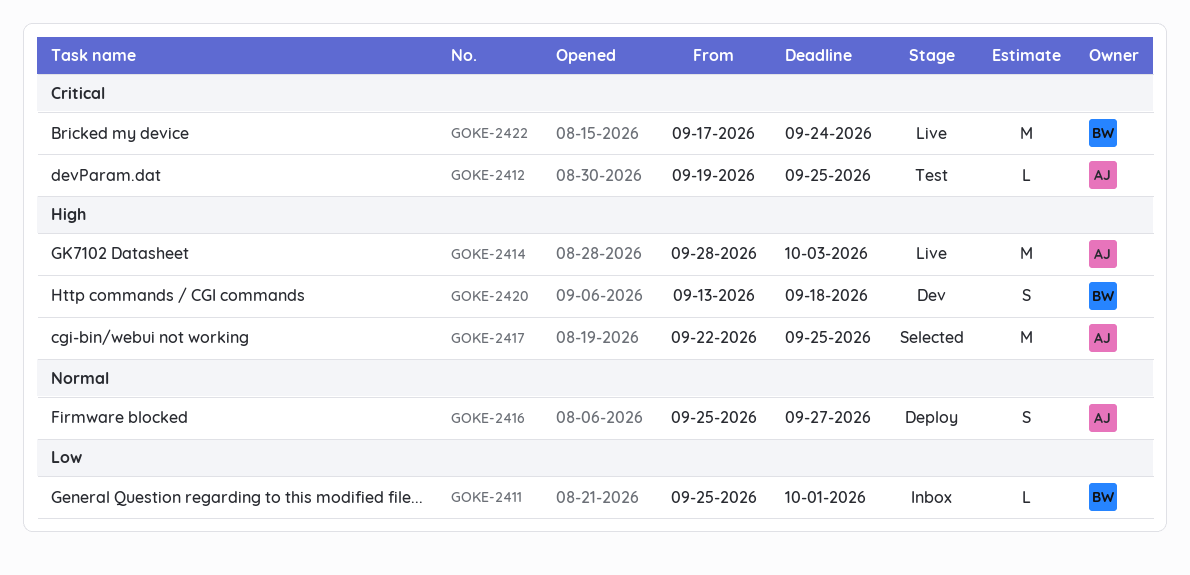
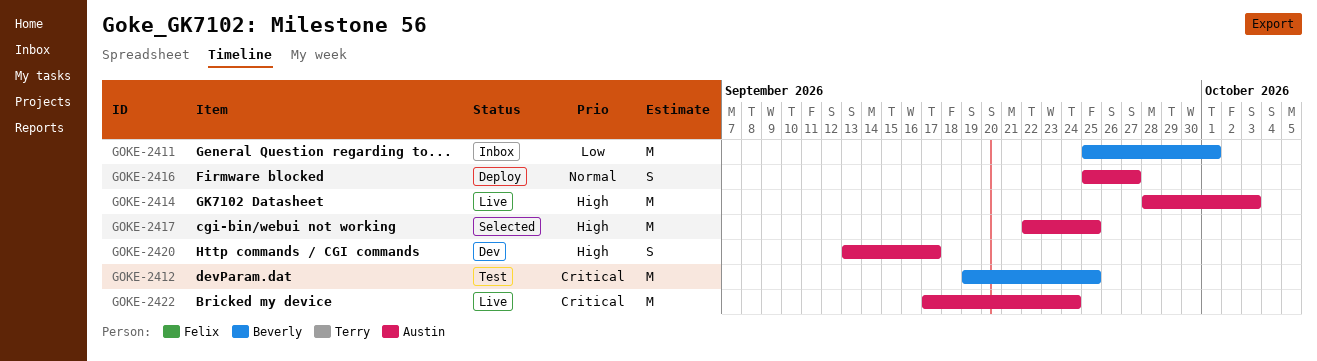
GOKE-2411, estimate: L -> M
GOKE-2412, owner: Austin -> Beverly
GOKE-2412, estimate: L -> M
GOKE-2420, owner: Beverly -> Austin
GOKE-2420, due: Sep 18 -> Sep 17
GOKE-2422, owner: Beverly -> Austin

